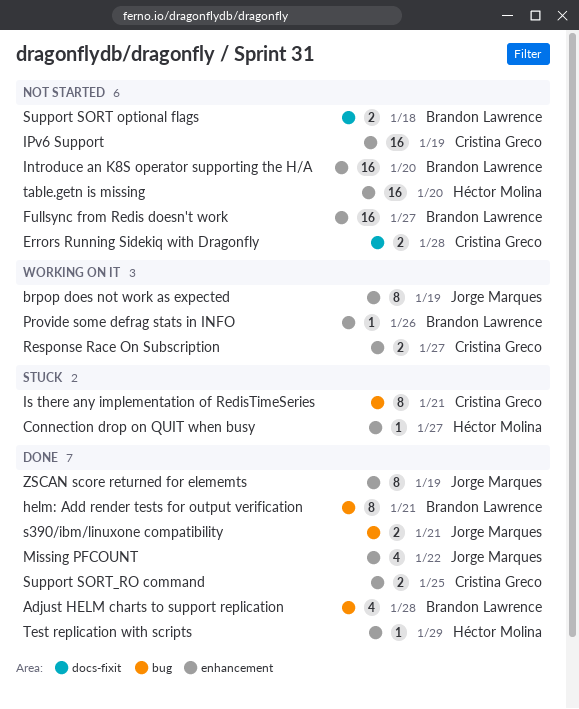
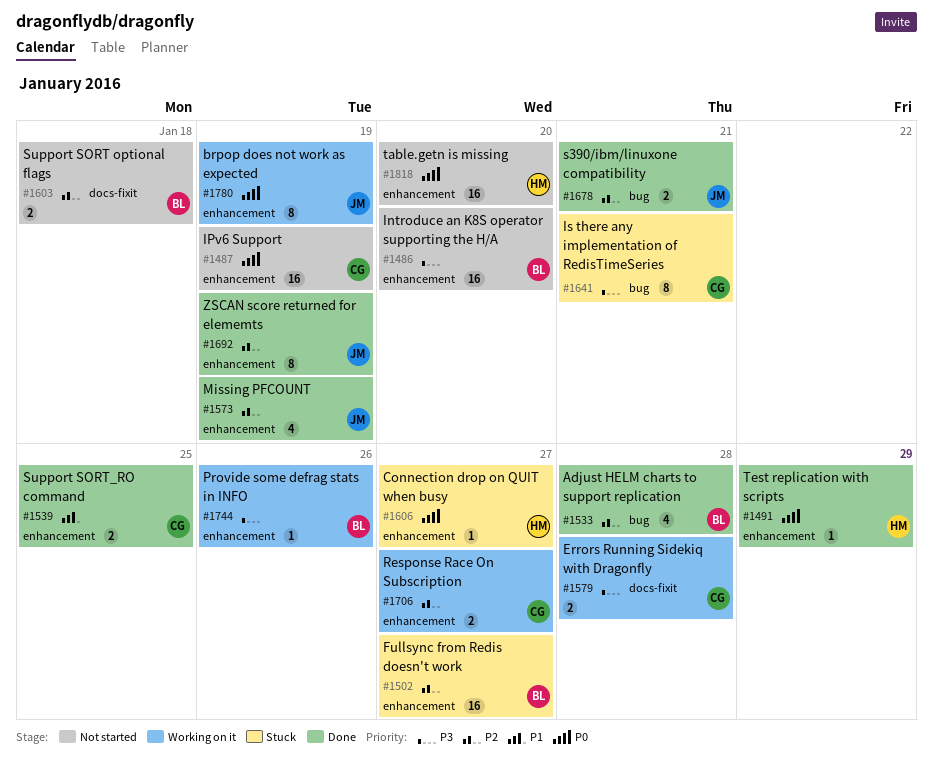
Errors Running Sidekiq with Dragonfly, status: Not started -> Working on it
Fullsync from Redis doesn't work, status: Not started -> Stuck
helm: Add render tests for output verification: present -> none
Missing PFCOUNT, due: Jan 22 -> Jan 19

